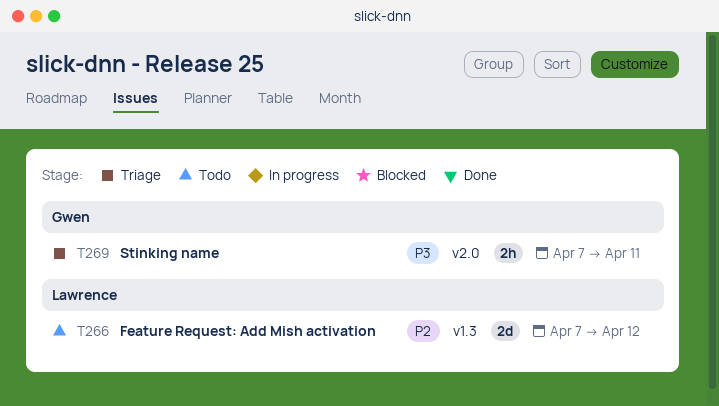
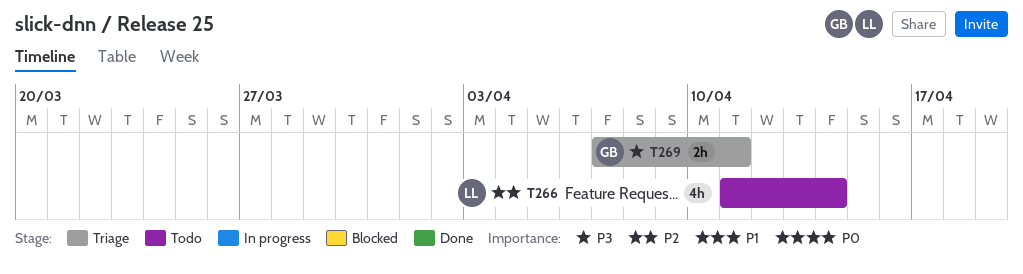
T266, estimate: 2d -> 4h
T266, start: Apr 7 -> Apr 11
T266, due: Apr 12 -> Apr 14

